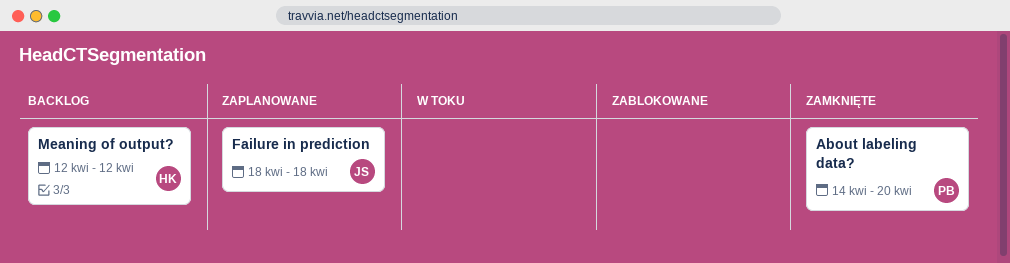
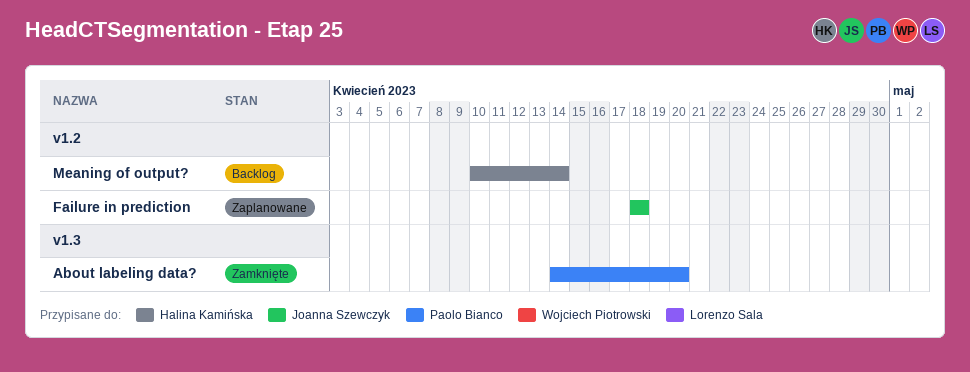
Meaning of output?, start: Apr 12 -> Apr 10
Meaning of output?, due: Apr 12 -> Apr 14

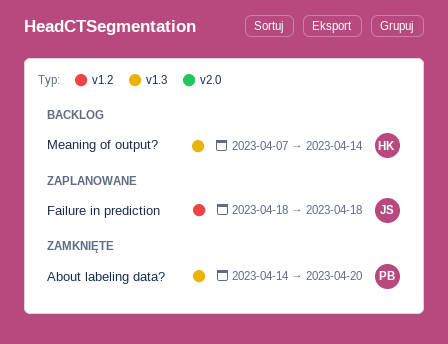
Meaning of output?, label: v1.2 -> v1.3
Meaning of output?, start: Apr 10 -> Apr 7

